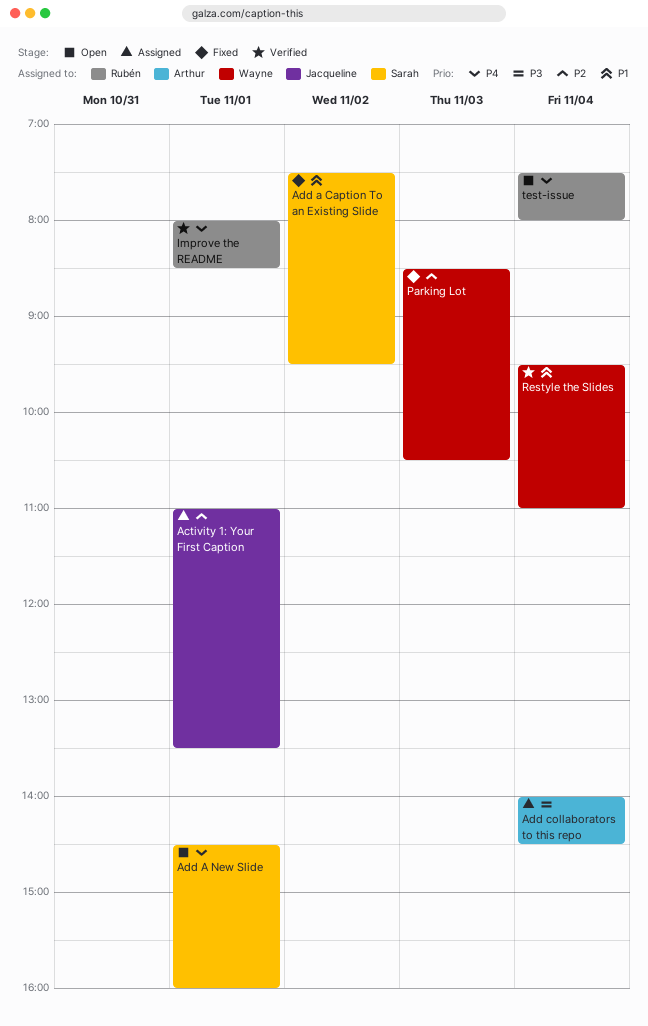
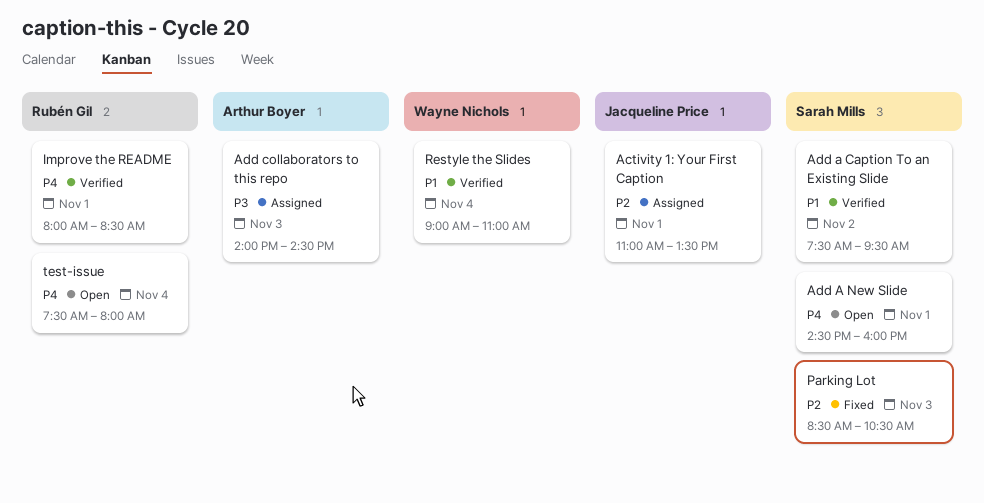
Add a Caption To an Existing Slide, status: Fixed -> Verified
Add collaborators to this repo, day: Nov 4 -> Nov 3
Parking Lot, owner: Wayne Nichols -> Sarah Mills
Restyle the Slides, begins: 09:30 -> 09:00

